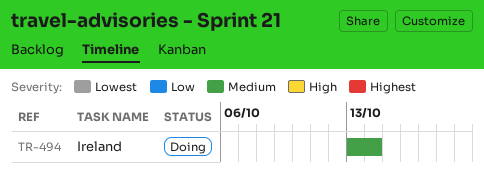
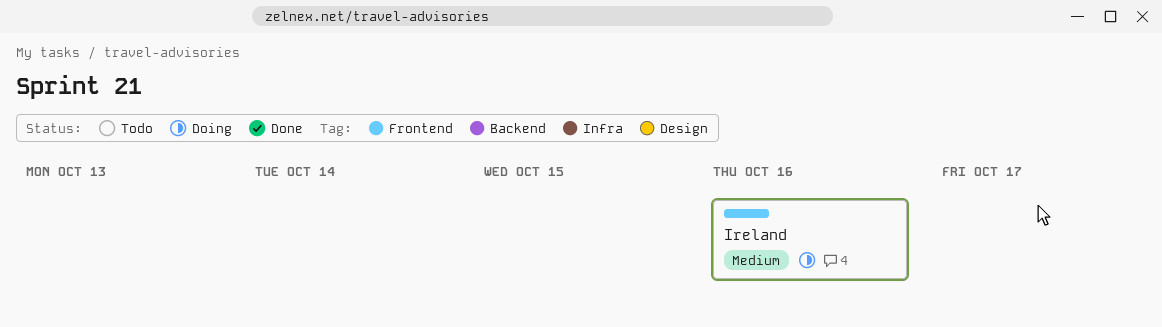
Ireland, due: Oct 14 -> Oct 16

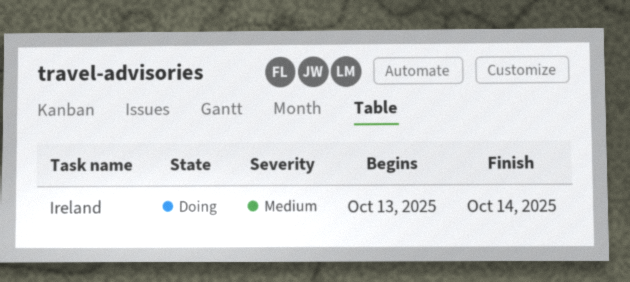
Ireland, due: Oct 16 -> Oct 14

